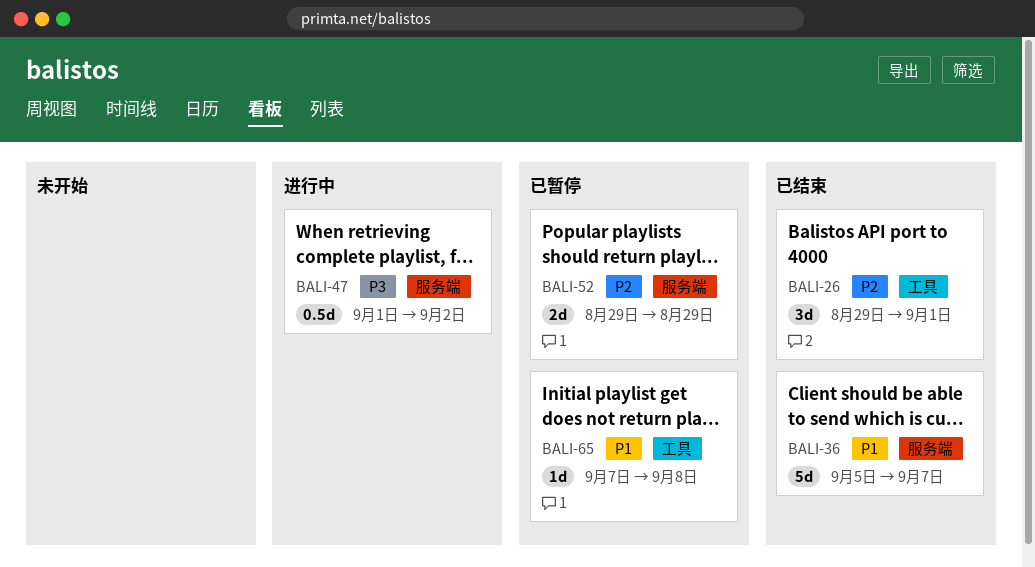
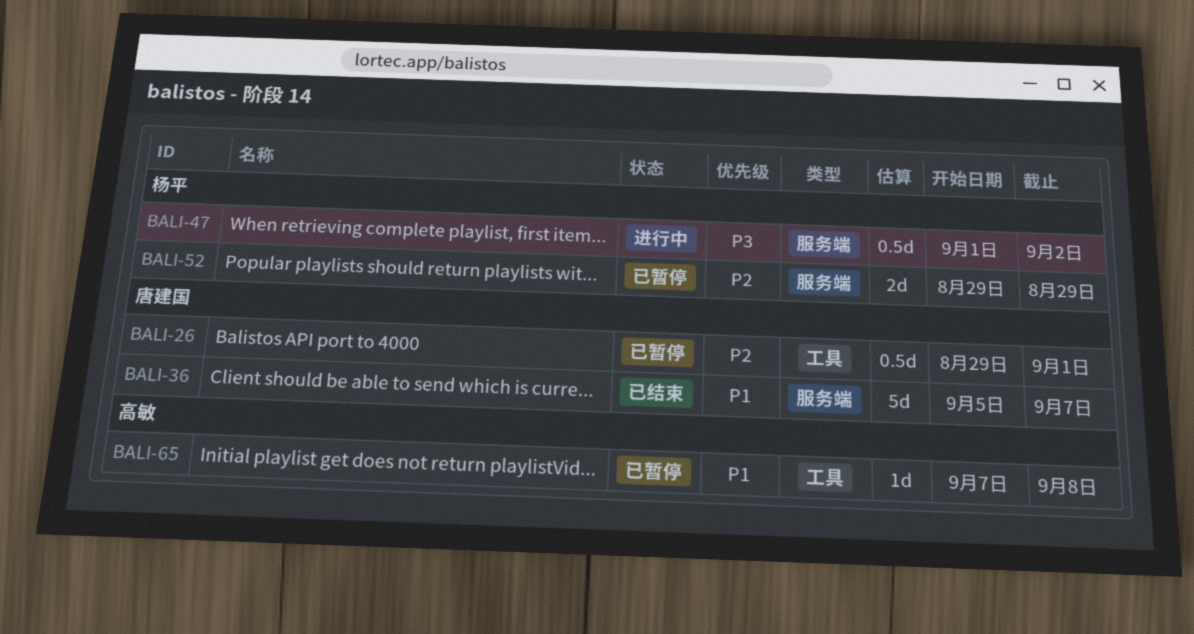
BALI-26, status: 已结束 -> 已暂停
BALI-26, estimate: 3d -> 0.5d

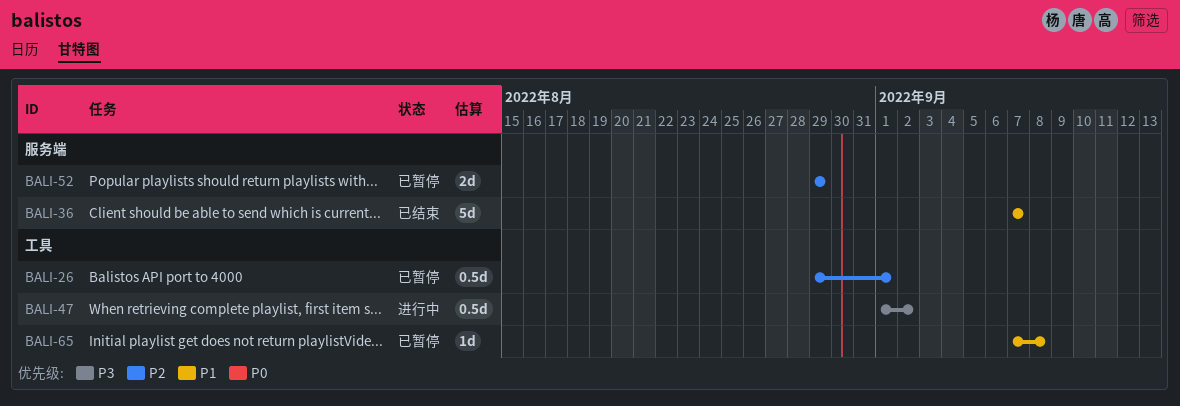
BALI-36, start: Sep 5 -> Sep 7
BALI-47, label: 服务端 -> 工具

